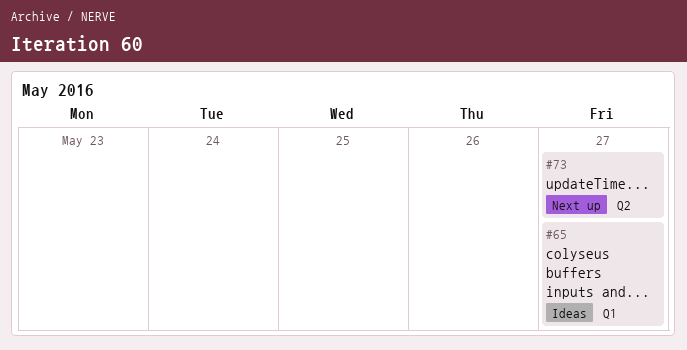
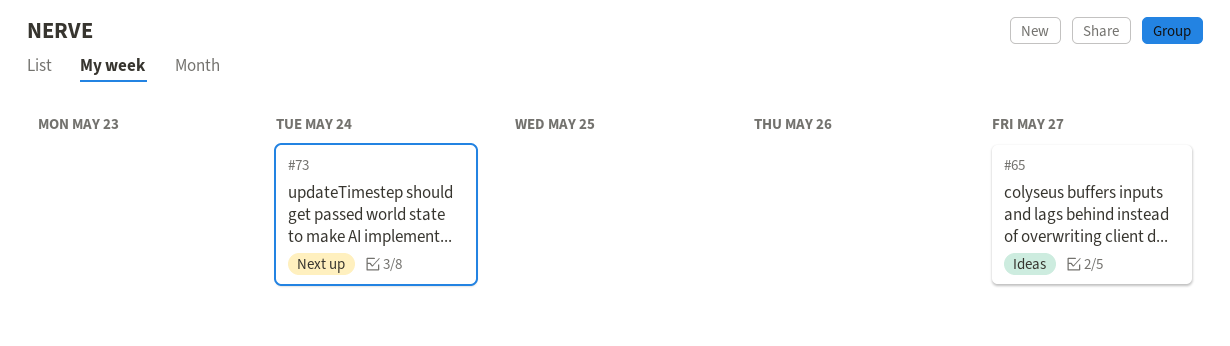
#73, due: May 27 -> May 24

